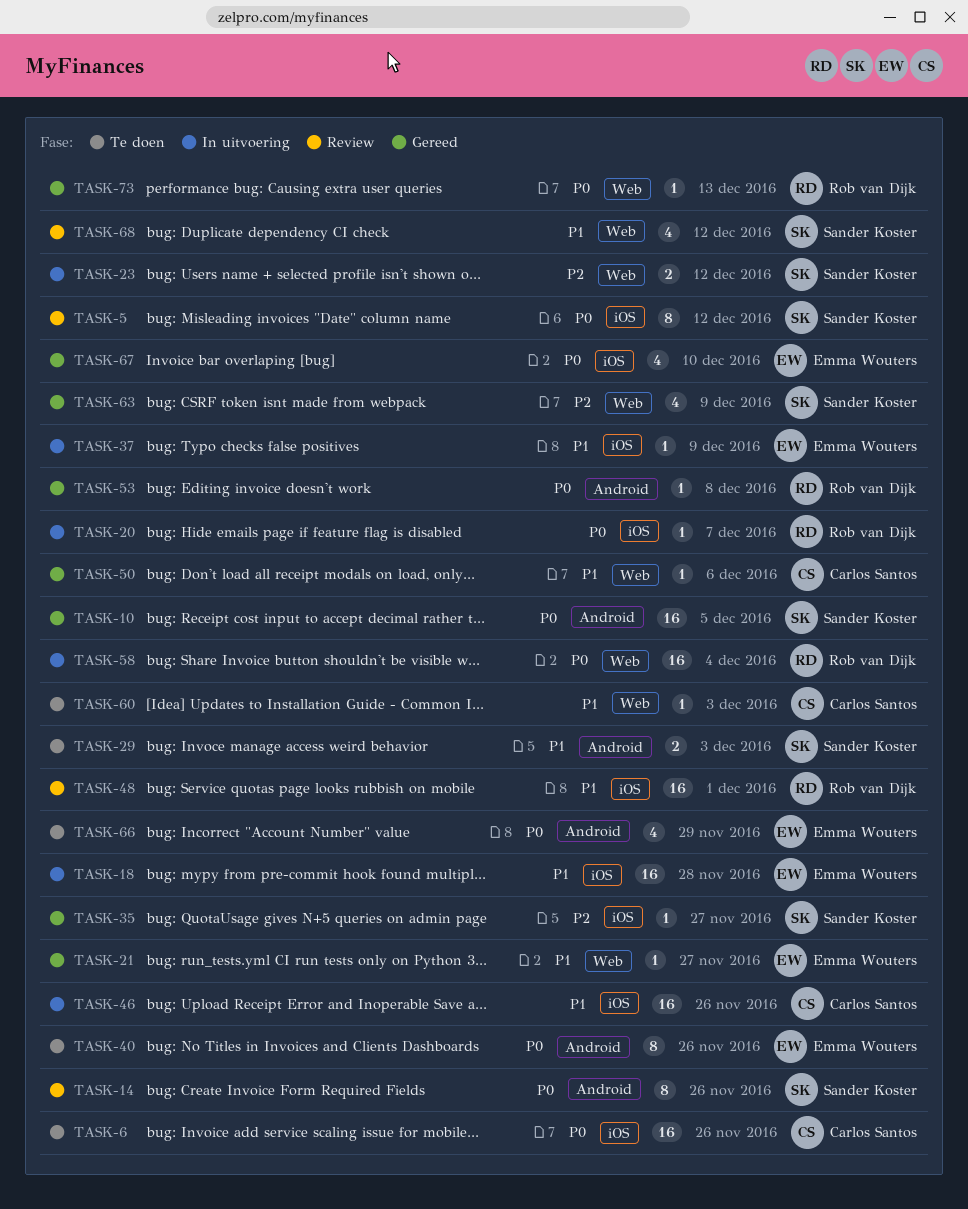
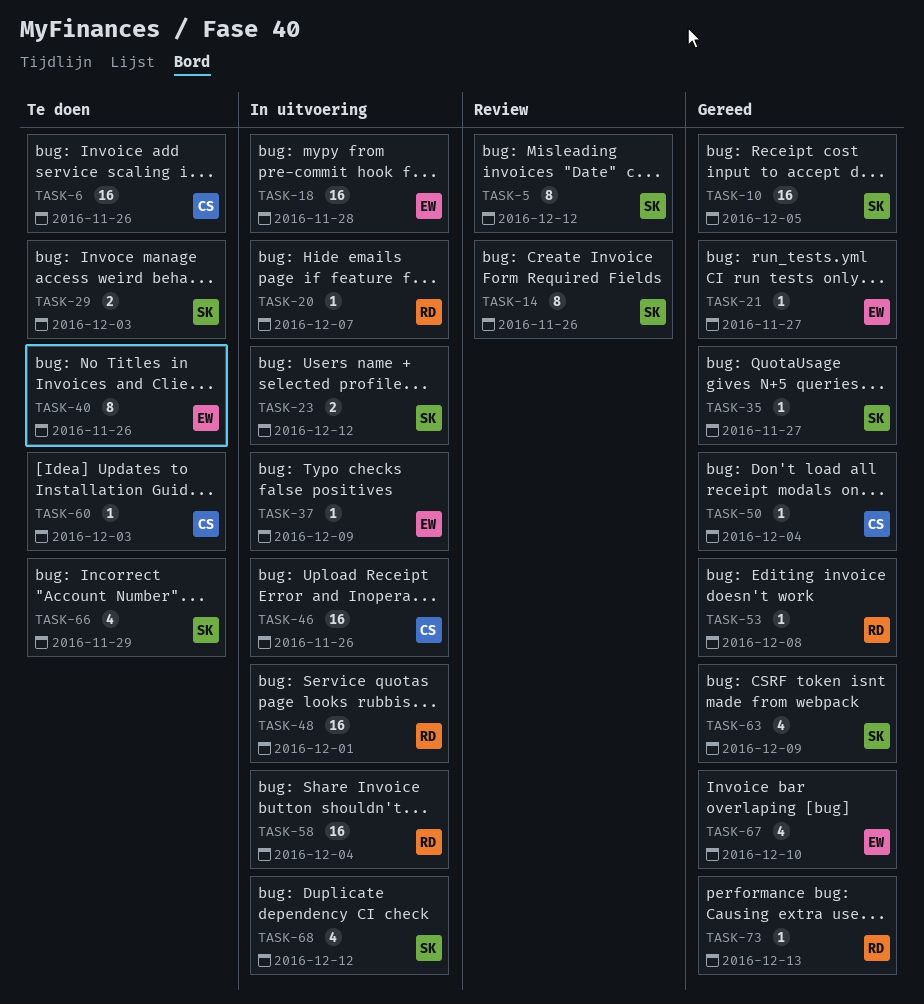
TASK-48, status: Review -> In uitvoering
TASK-50, due: Dec 6 -> Dec 4
TASK-66, owner: Emma Wouters -> Sander Koster
TASK-68, status: Review -> In uitvoering

